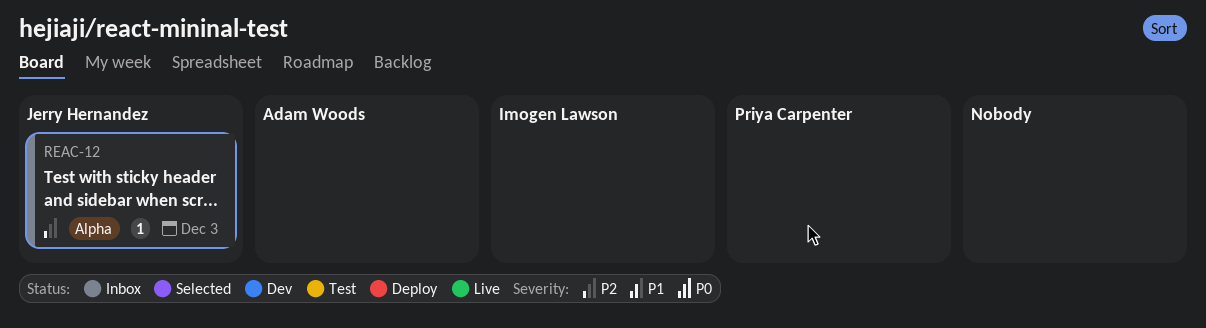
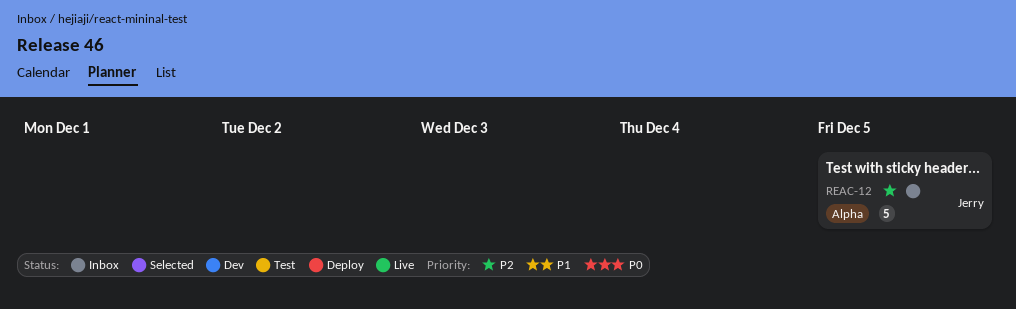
REAC-12, estimate: 1 -> 5
REAC-12, due: Dec 3 -> Dec 5

